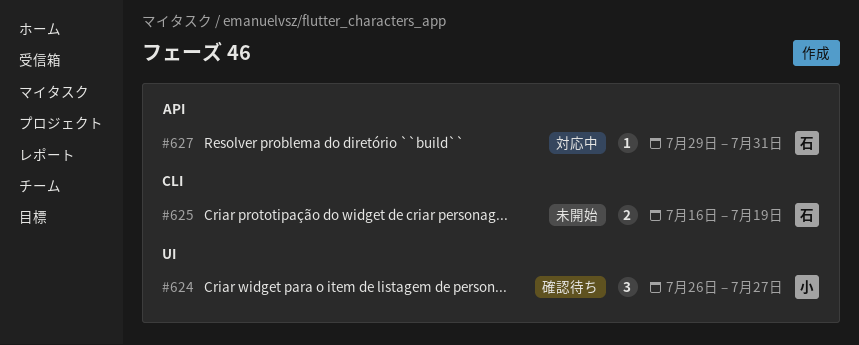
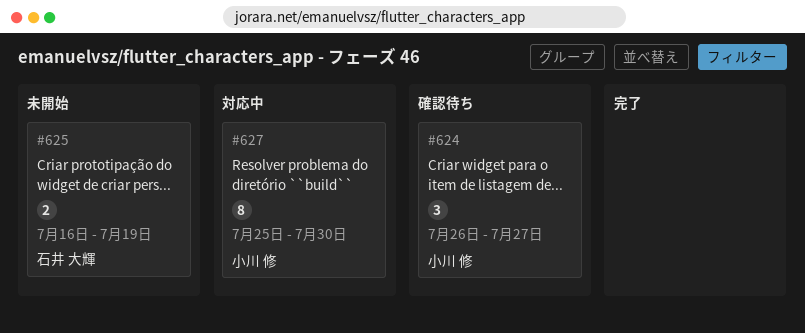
#627, owner: 石井 大輝 -> 小川 修
#627, estimate: 1 -> 8
#627, start: Jul 29 -> Jul 25
#627, due: Jul 31 -> Jul 30

